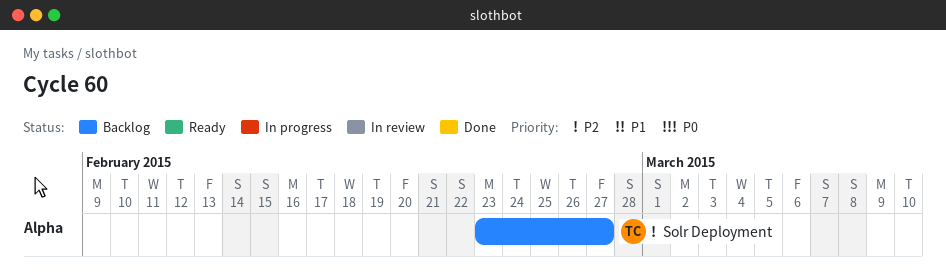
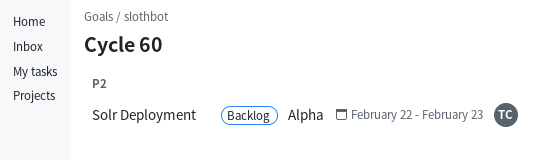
Solr Deployment, start: Feb 23 -> Feb 22
Solr Deployment, due: Feb 27 -> Feb 23

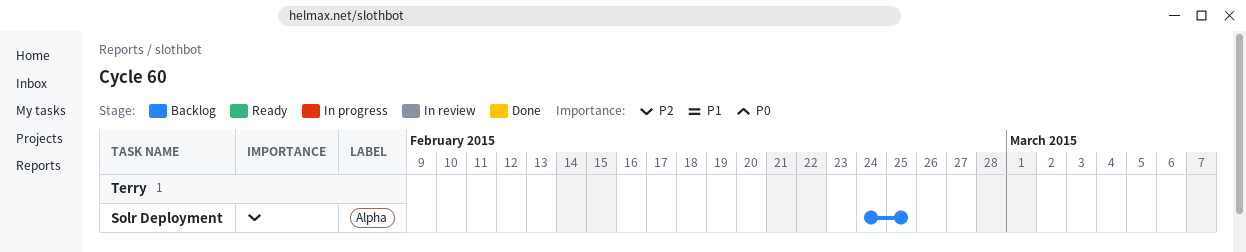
Solr Deployment, start: Feb 22 -> Feb 24
Solr Deployment, due: Feb 23 -> Feb 25

